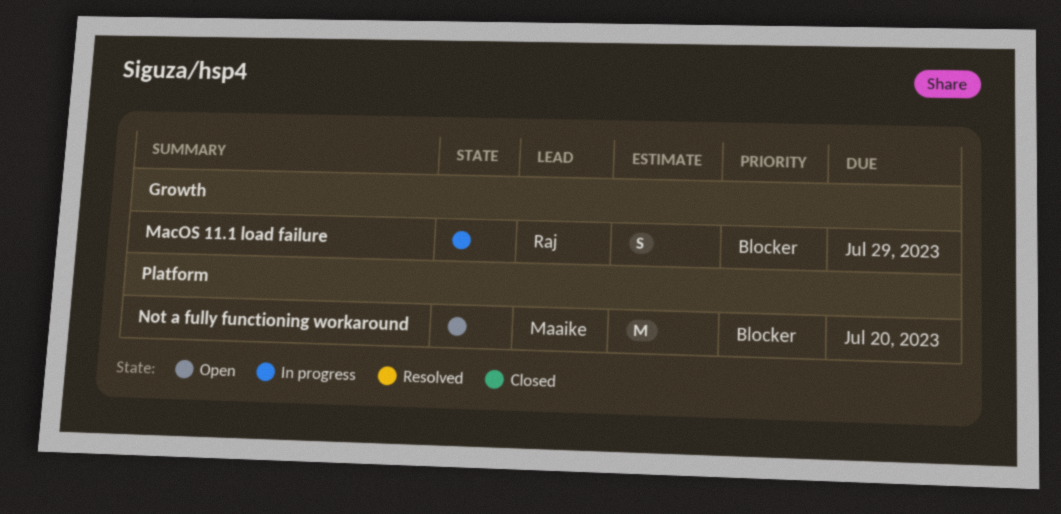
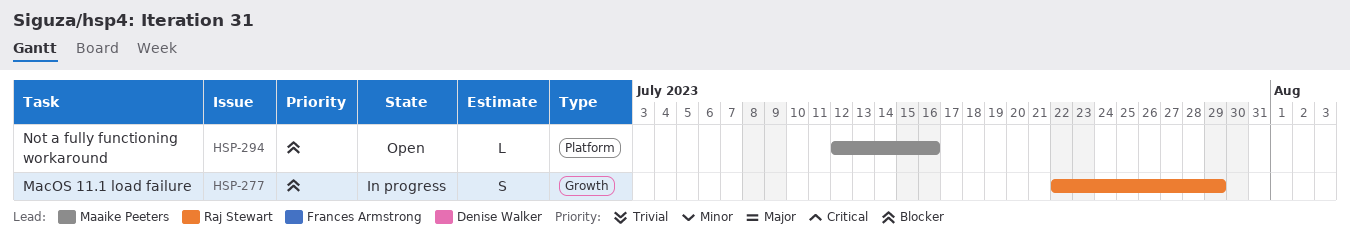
Not a fully functioning workaround, estimate: M -> L
Not a fully functioning workaround, due: Jul 20 -> Jul 16

